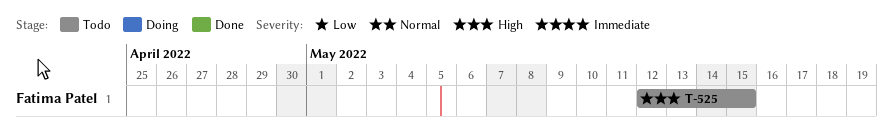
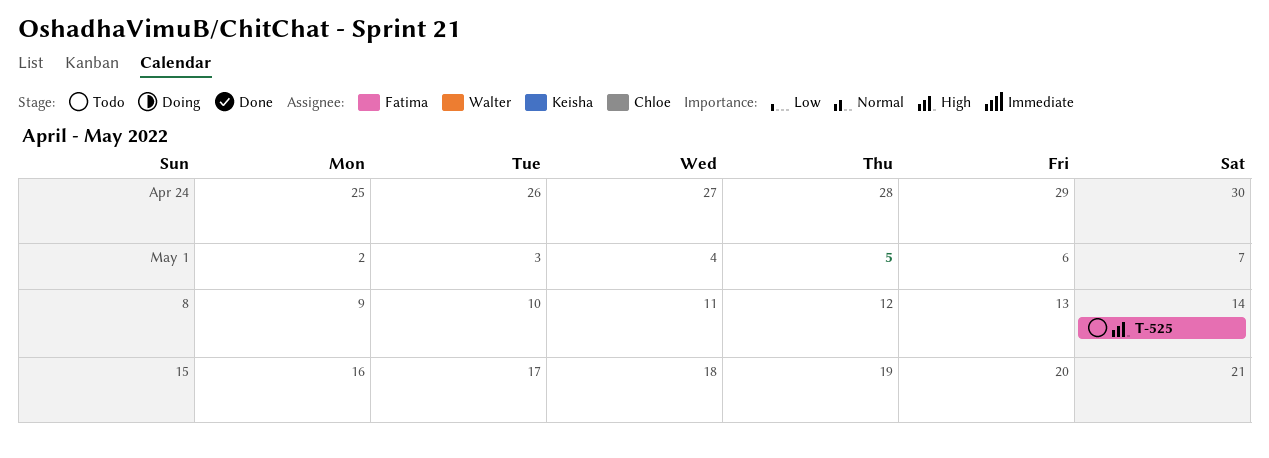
T-525, start: May 12 -> May 14
T-525, due: May 15 -> May 14

